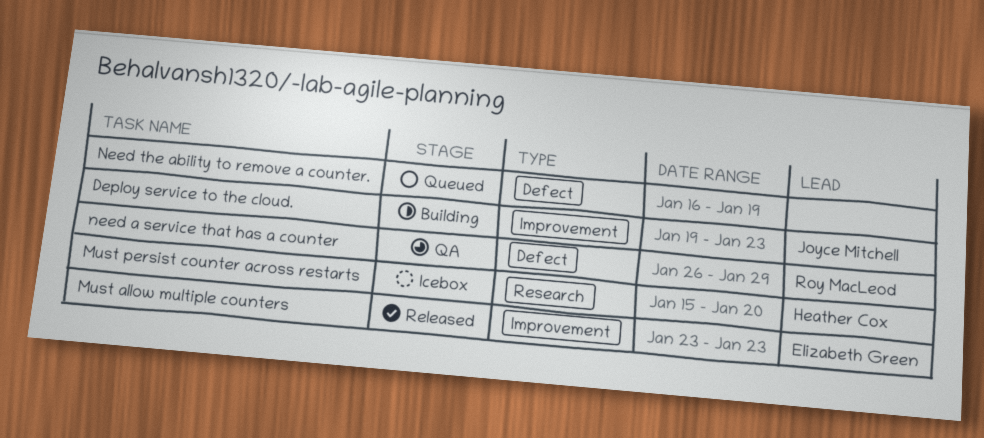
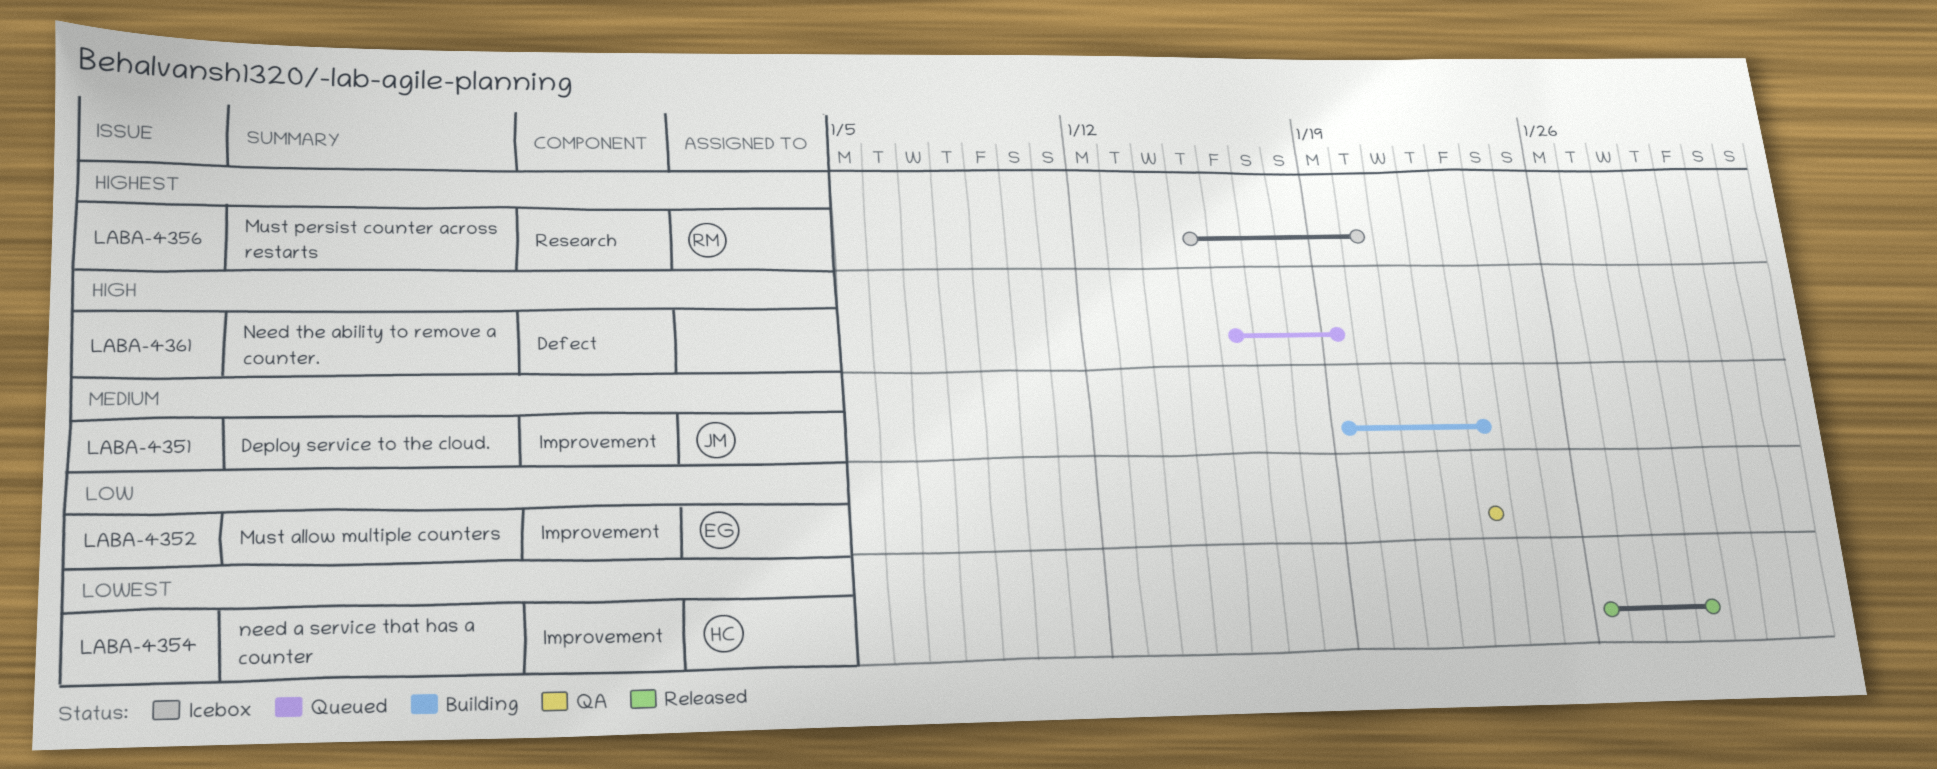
Must allow multiple counters, status: Released -> QA
Must persist counter across restarts, owner: Heather Cox -> Roy MacLeod
need a service that has a counter, status: QA -> Released
need a service that has a counter, owner: Roy MacLeod -> Heather Cox
need a service that has a counter, label: Defect -> Improvement

